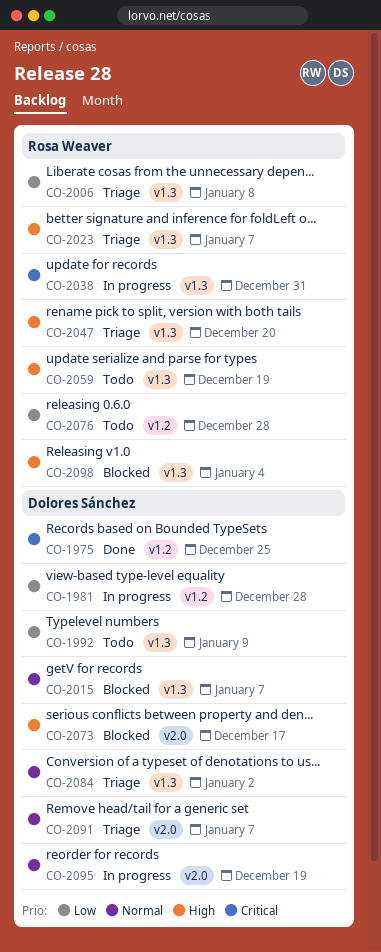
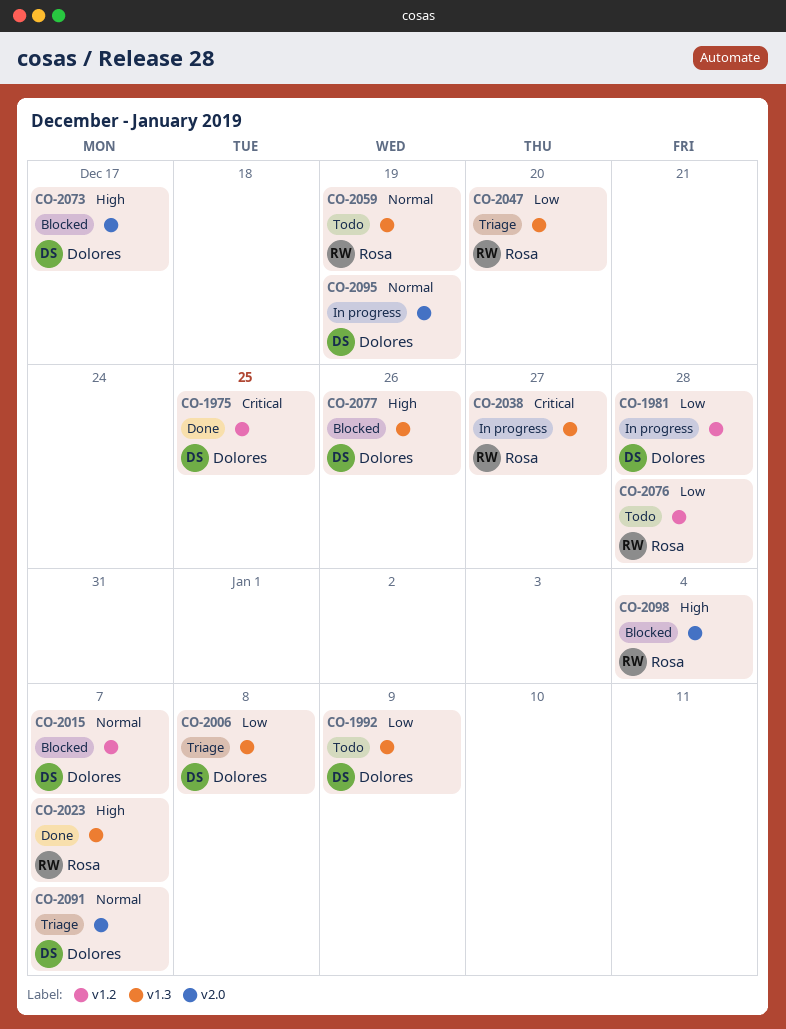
CO-2006, owner: Rosa Weaver -> Dolores Sánchez
CO-2015, label: v1.3 -> v1.2
CO-2023, status: Triage -> Done
CO-2038, due: Dec 31 -> Dec 27
CO-2047, priority: High -> Low
CO-2059, priority: High -> Normal
CO-2077: none -> present
CO-2084: present -> none
CO-2098, label: v1.3 -> v2.0

